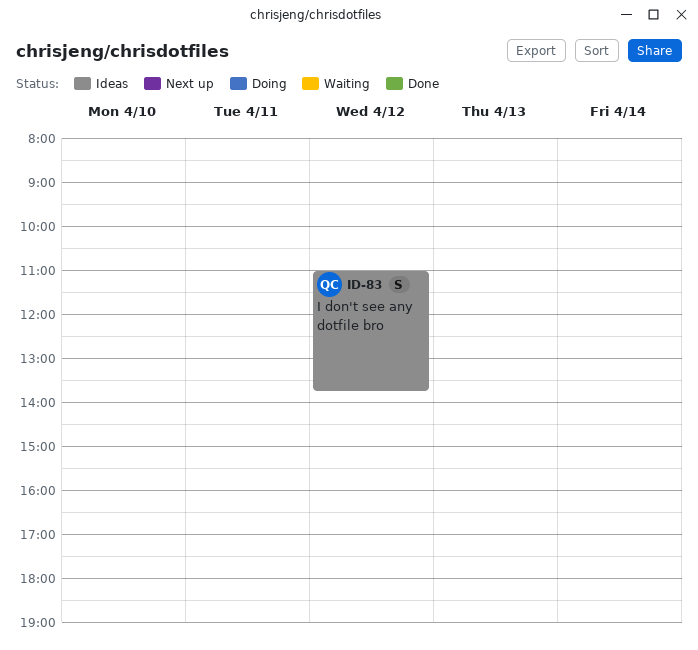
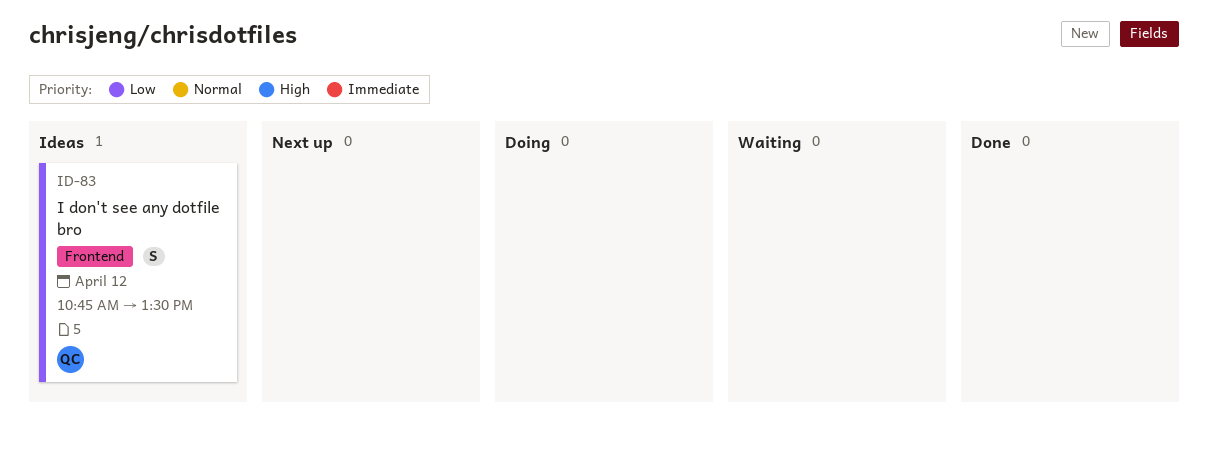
ID-83, begins: 11:00 -> 10:45
ID-83, ends: 13:45 -> 13:30

